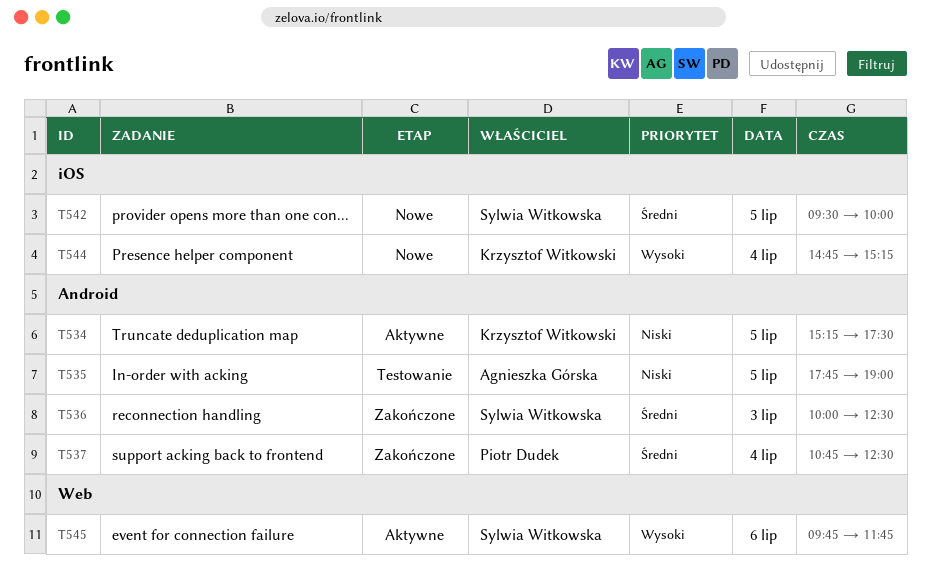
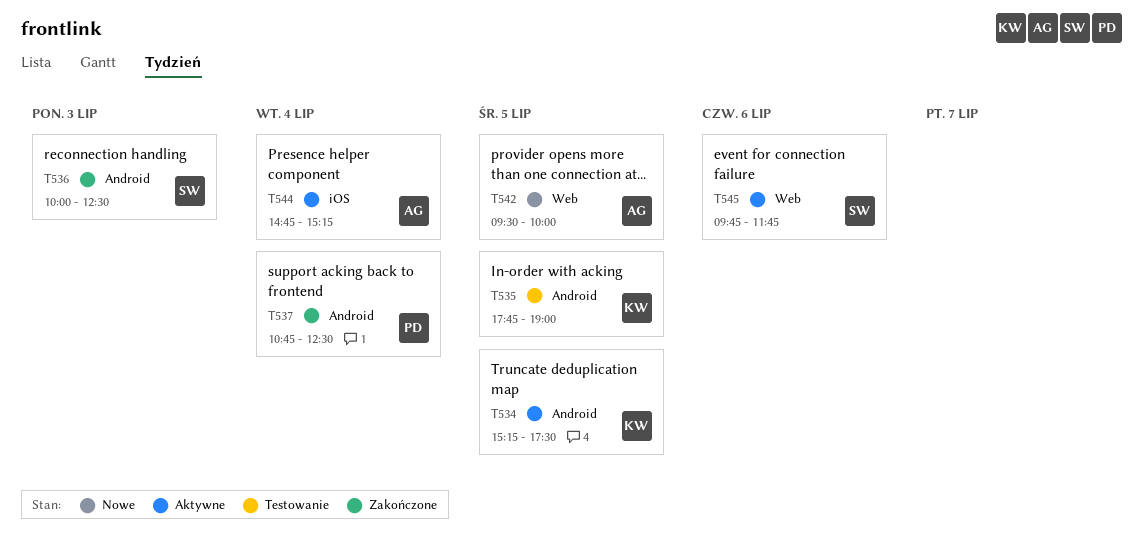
T535, owner: Agnieszka Górska -> Krzysztof Witkowski
T542, owner: Sylwia Witkowska -> Agnieszka Górska
T542, label: iOS -> Web
T544, status: Nowe -> Aktywne
T544, owner: Krzysztof Witkowski -> Agnieszka Górska

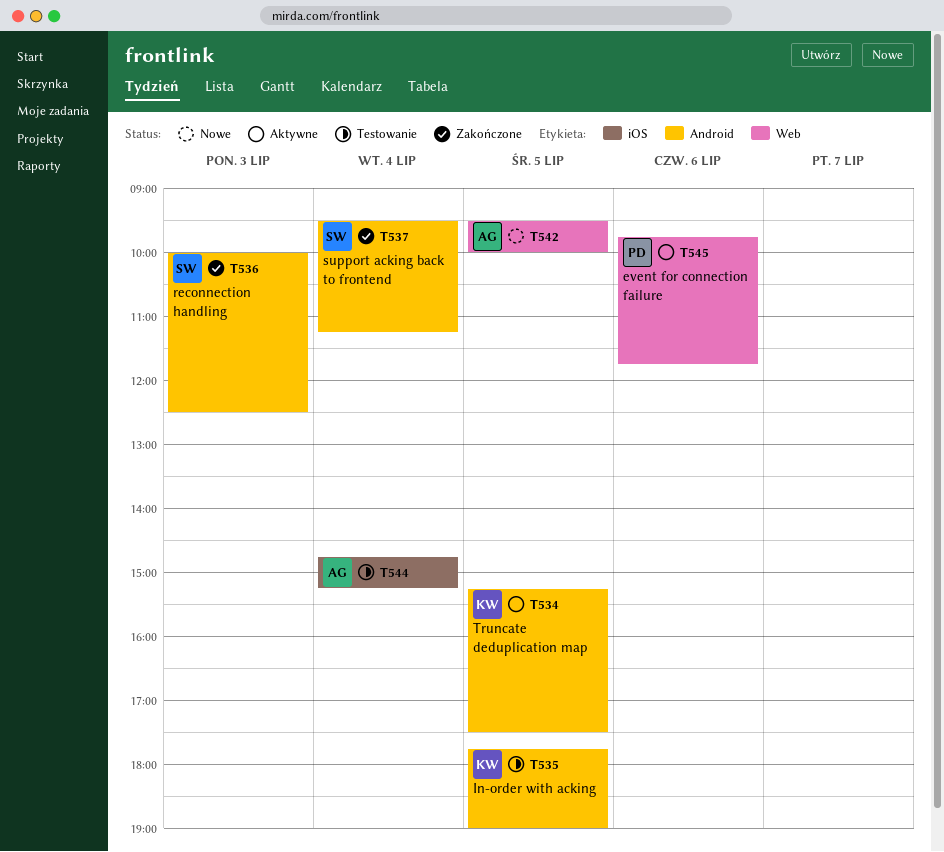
T537, owner: PD -> SW
T537, begins: 10:45 -> 09:30
T537, ends: 12:30 -> 11:15
T544, status: Aktywne -> Testowanie
T545, owner: SW -> PD

